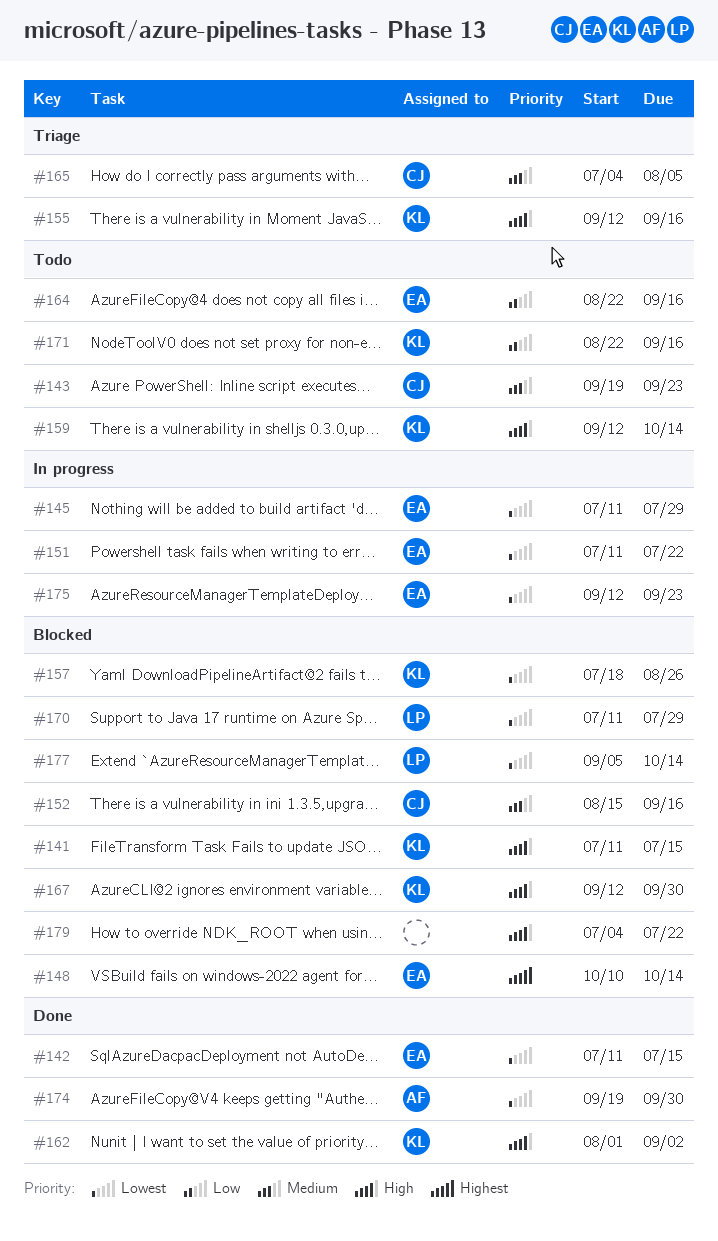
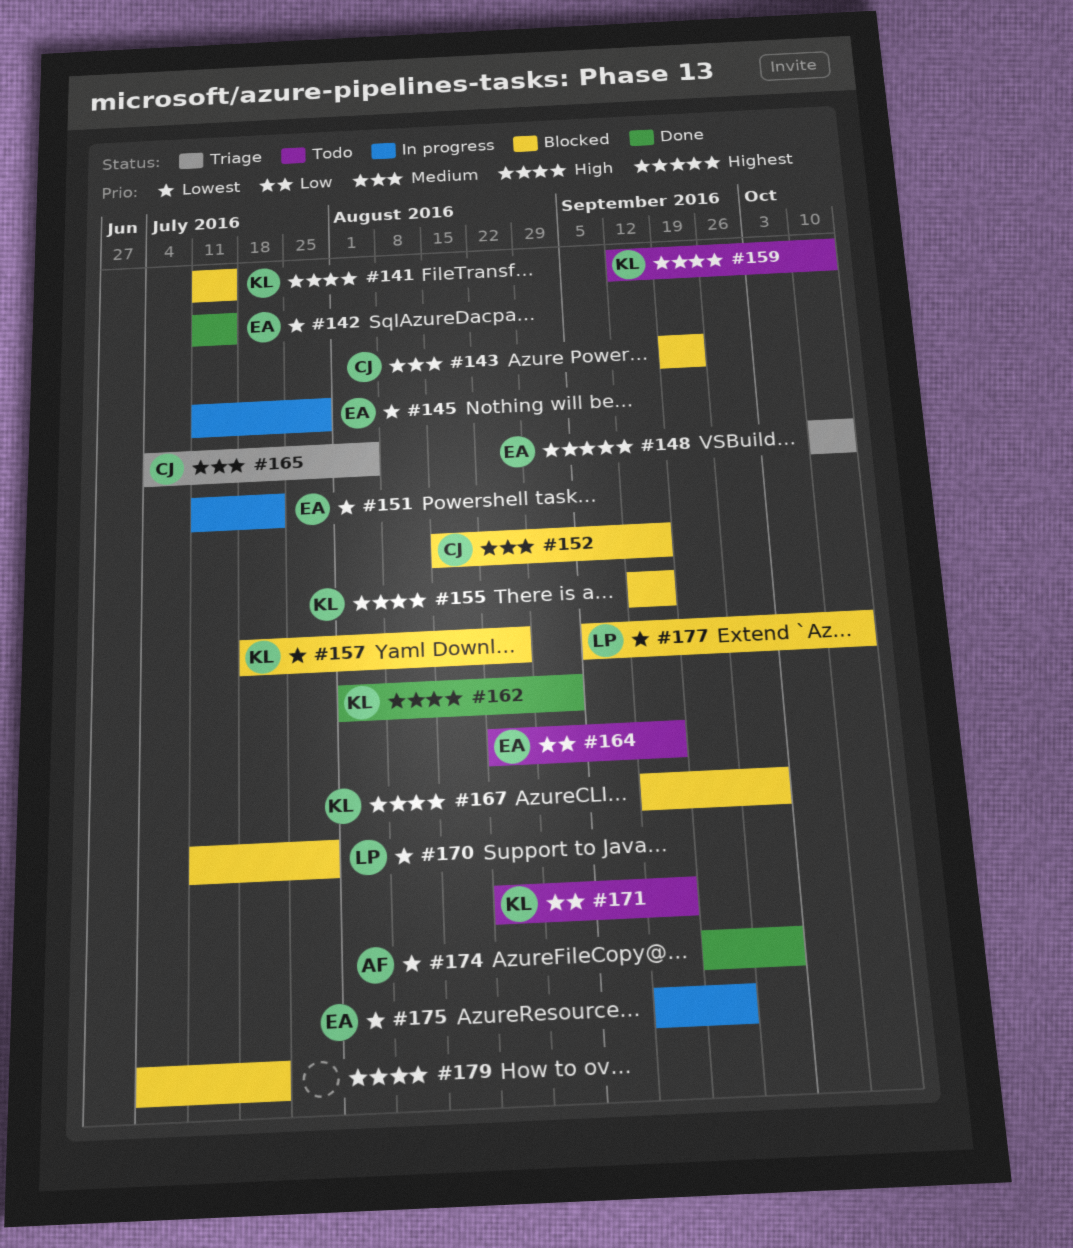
#143, status: Todo -> Blocked
#148, status: Blocked -> Triage
#155, status: Triage -> Blocked

